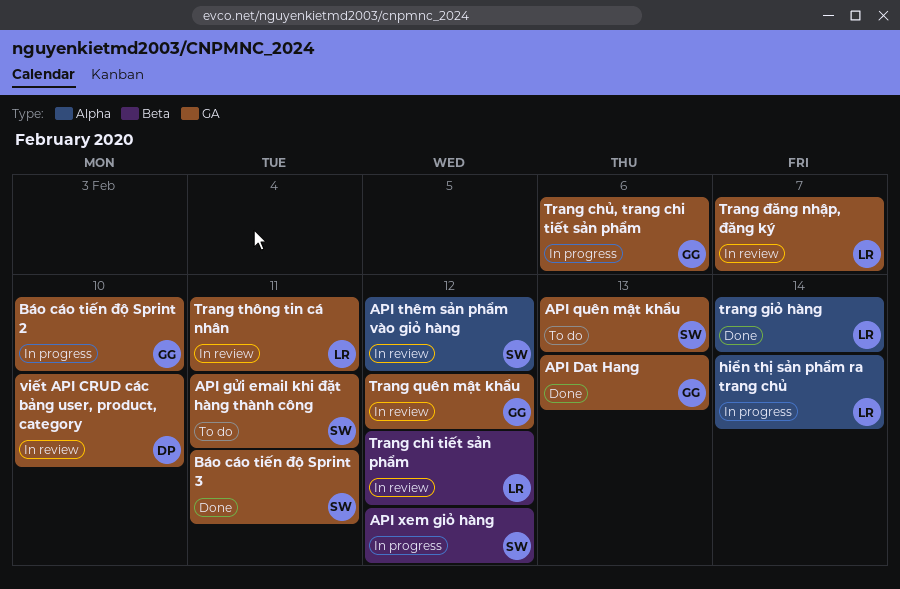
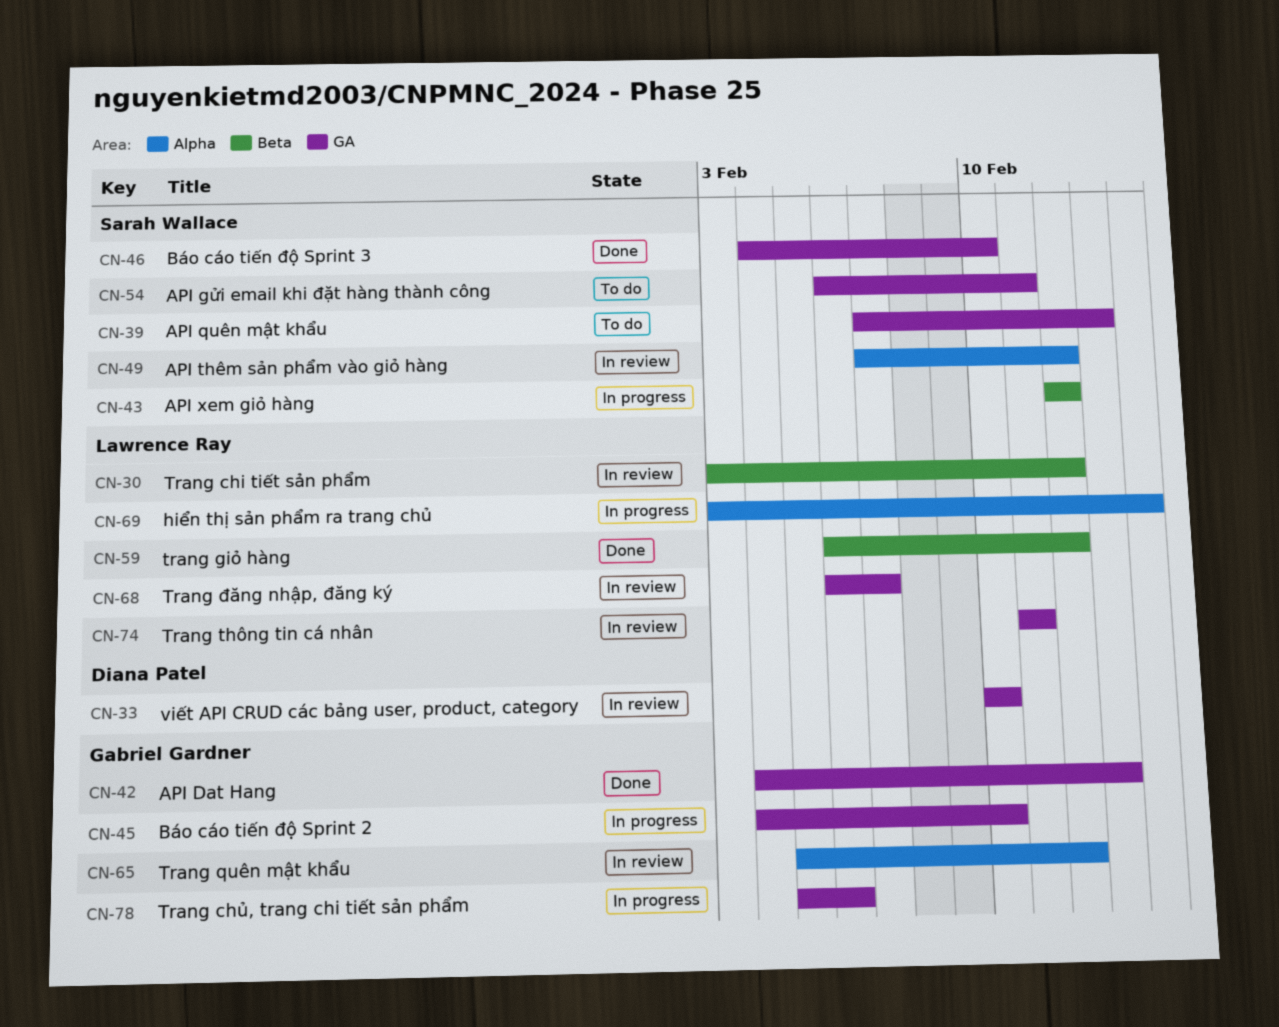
Báo cáo tiến độ Sprint 3, due: Feb 11 -> Feb 10
trang giỏ hàng, label: Alpha -> Beta
trang giỏ hàng, due: Feb 14 -> Feb 12
Trang quên mật khẩu, label: GA -> Alpha

